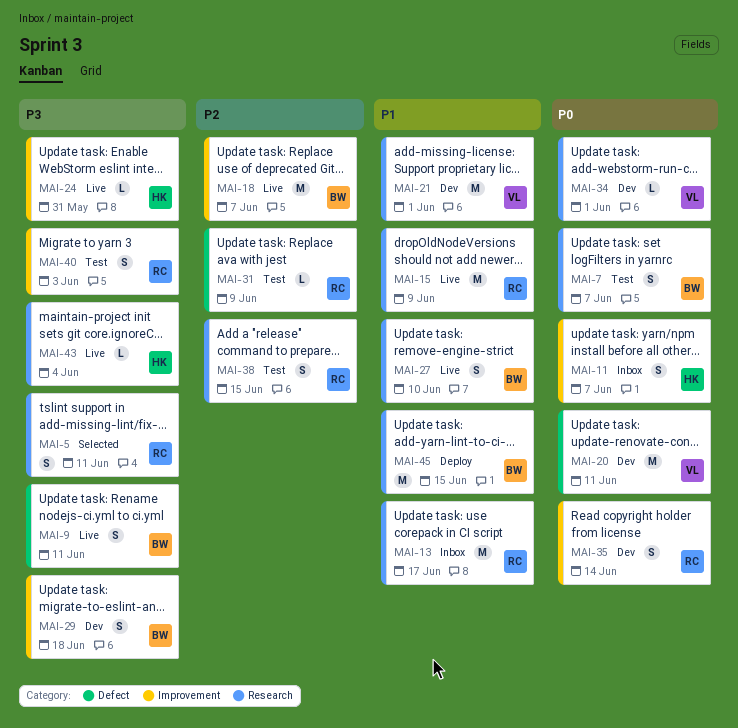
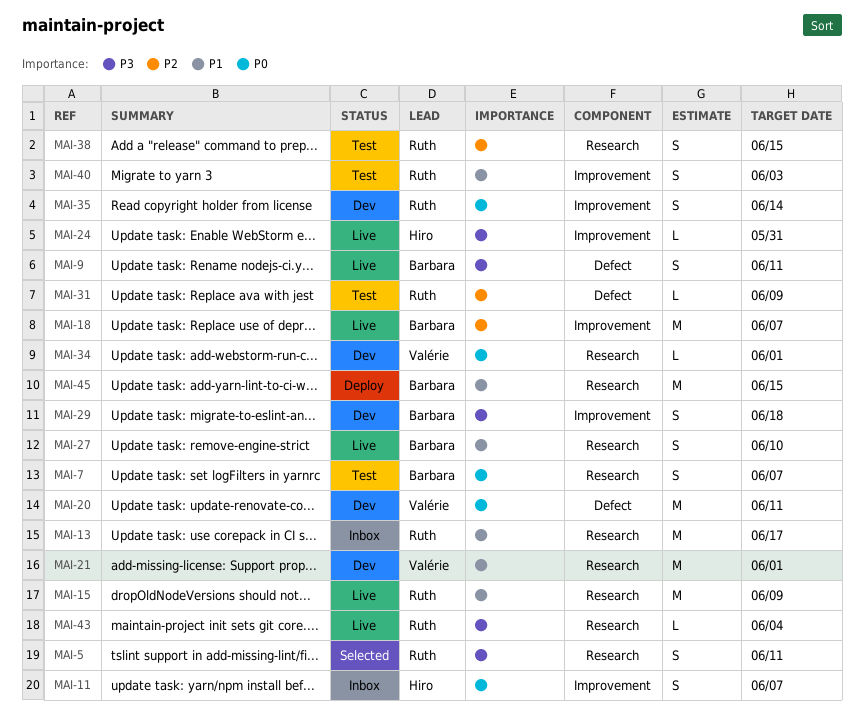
MAI-40, priority: P3 -> P1
MAI-43, owner: Hiro -> Ruth

